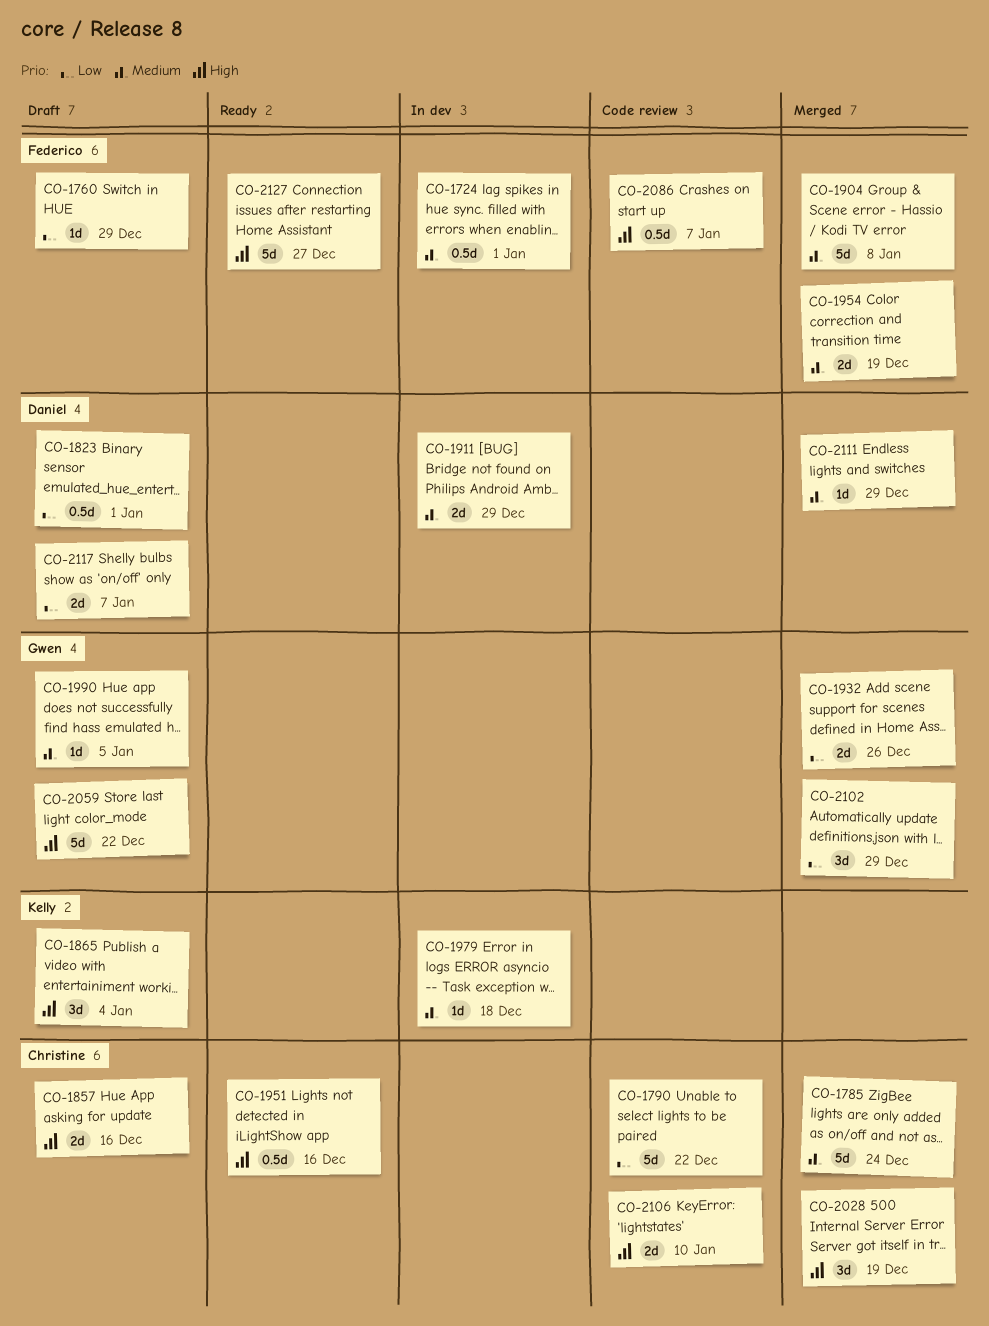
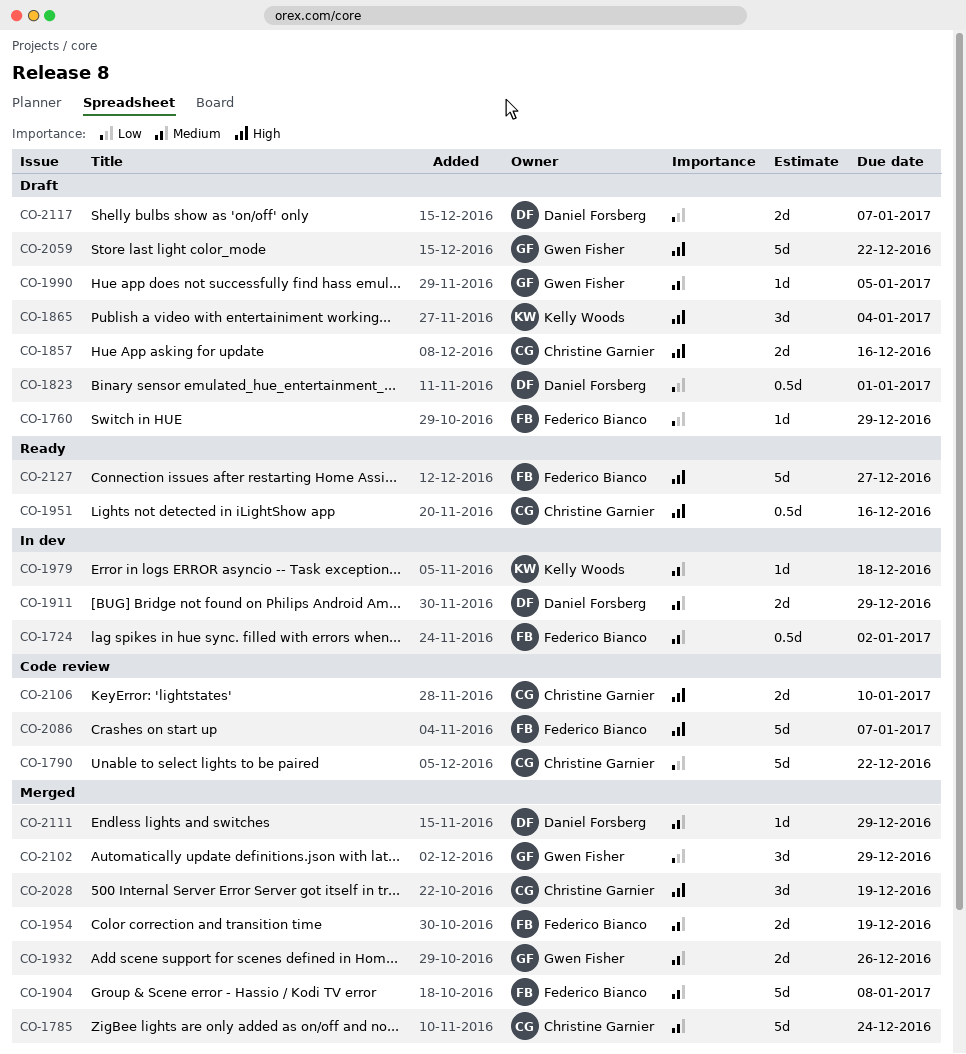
CO-1724, due: Jan 1 -> Jan 2
CO-1932, priority: Low -> Medium
CO-2086, estimate: 0.5d -> 5d

